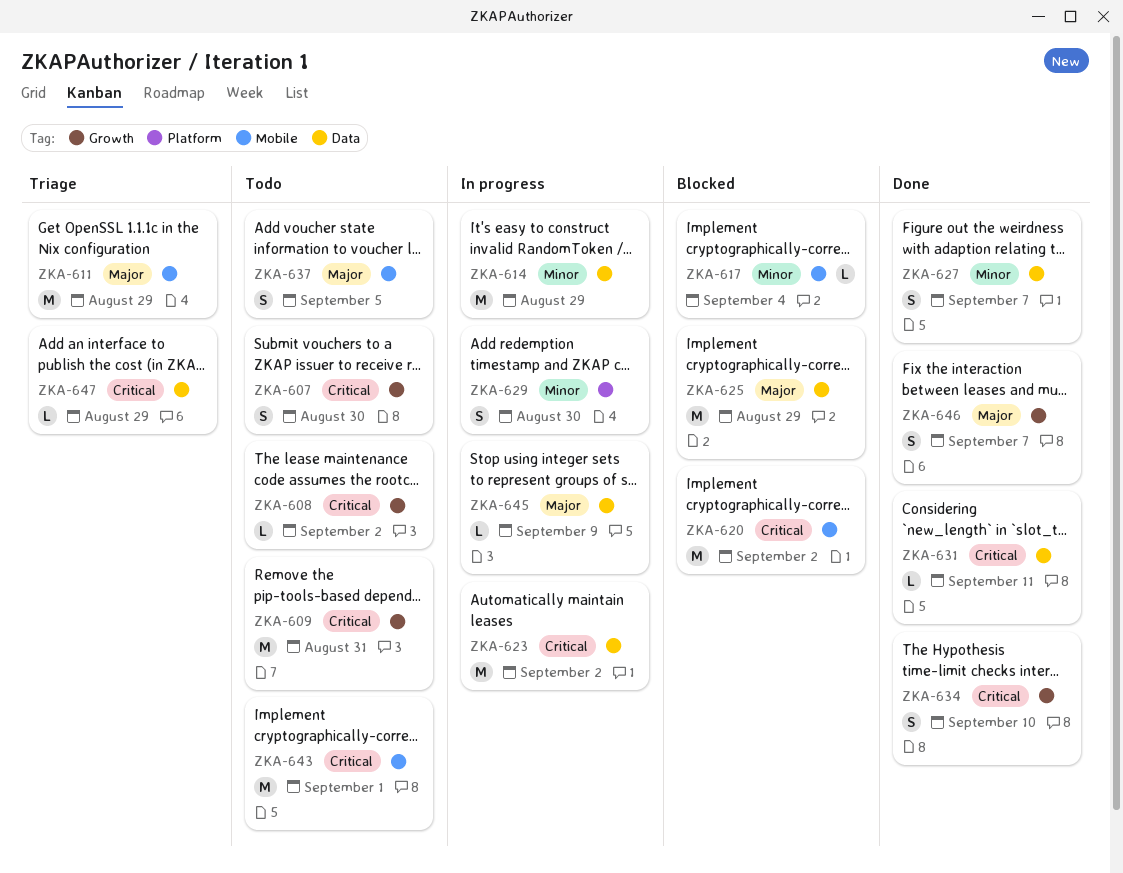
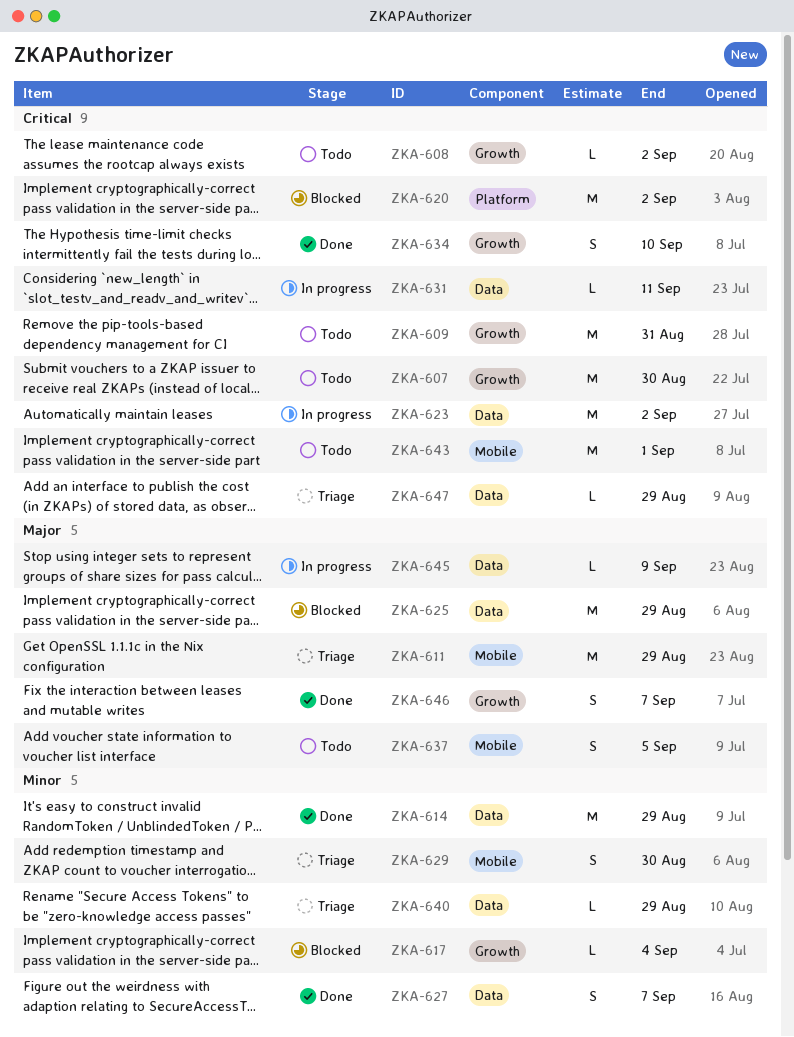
ZKA-607, estimate: S -> M
ZKA-614, status: In progress -> Done
ZKA-617, label: Mobile -> Growth
ZKA-620, label: Mobile -> Platform
ZKA-629, status: In progress -> Triage
ZKA-629, label: Platform -> Mobile
ZKA-631, status: Done -> In progress
ZKA-640: none -> present

